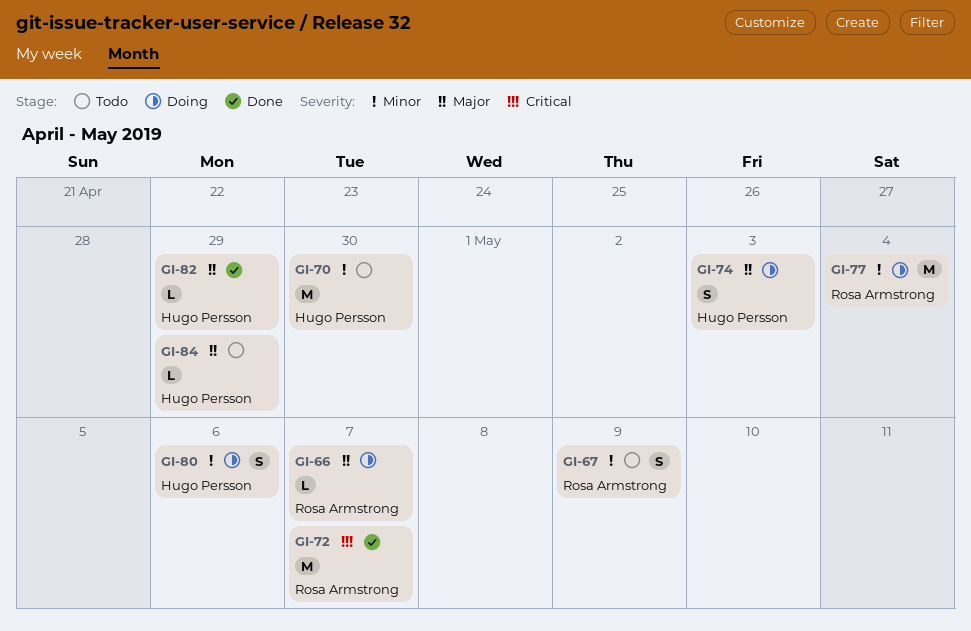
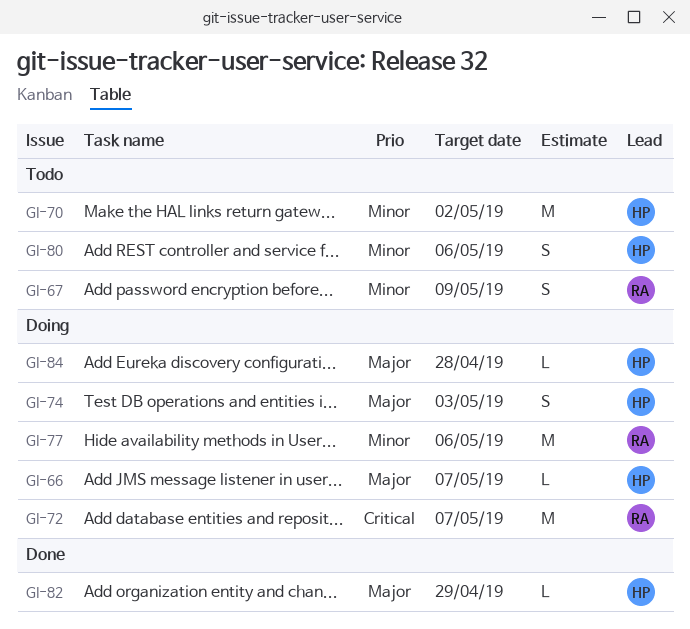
GI-66, owner: Rosa Armstrong -> Hugo Persson
GI-70, due: Apr 30 -> May 2
GI-72, status: Done -> Doing
GI-77, due: May 4 -> May 6
GI-80, status: Doing -> Todo
GI-84, status: Todo -> Doing
GI-84, due: Apr 29 -> Apr 28

